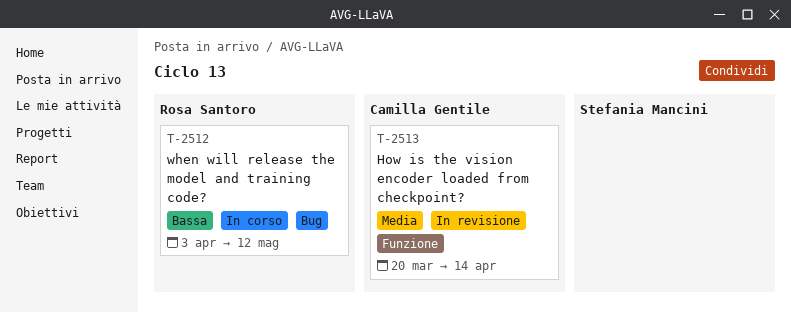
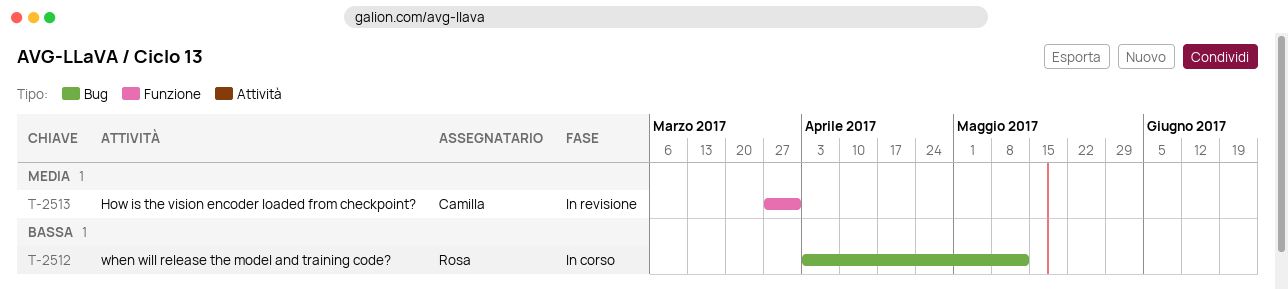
T-2513, start: Mar 20 -> Mar 27
T-2513, due: Apr 14 -> Mar 31

